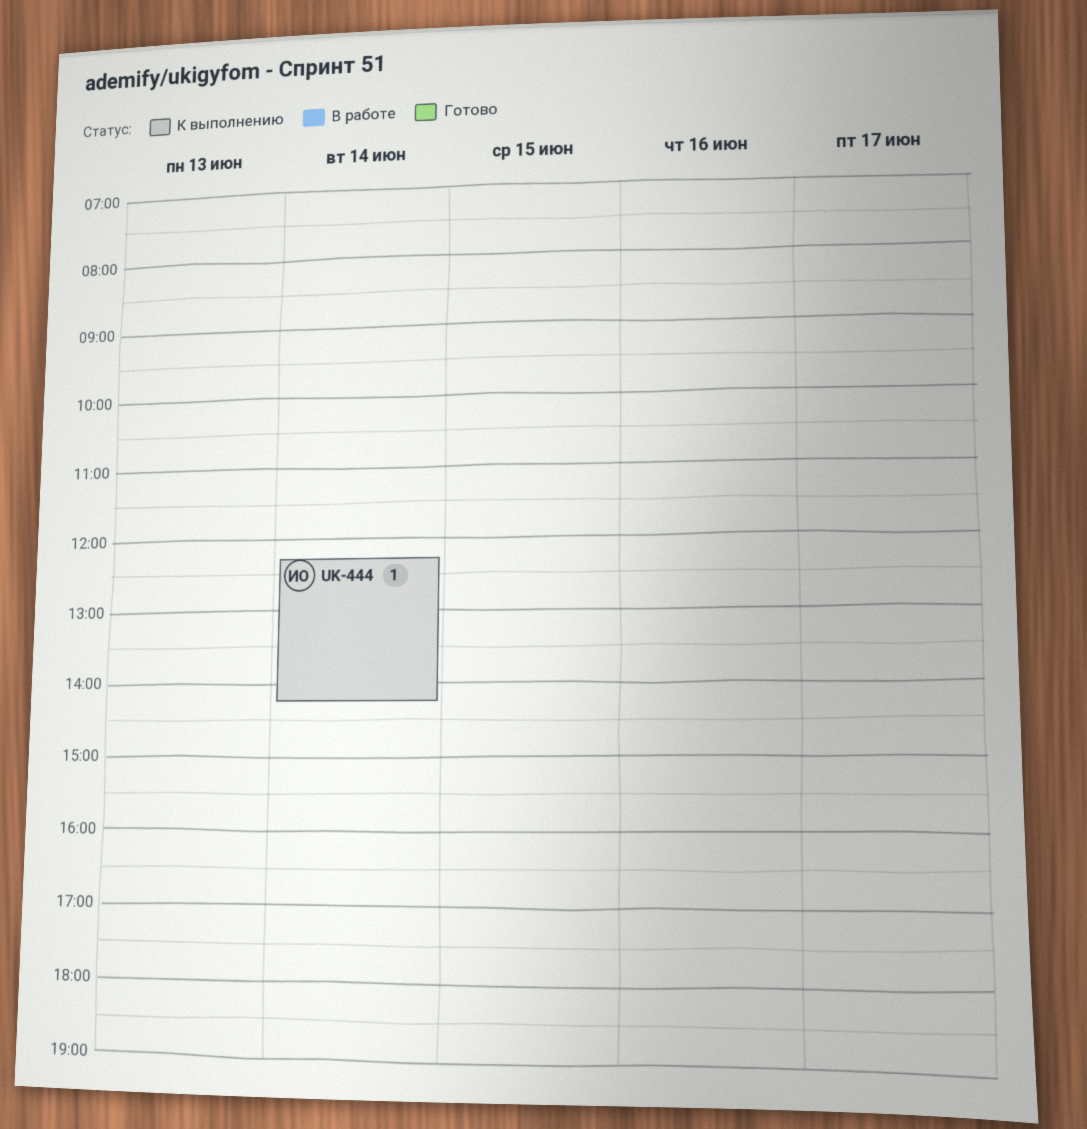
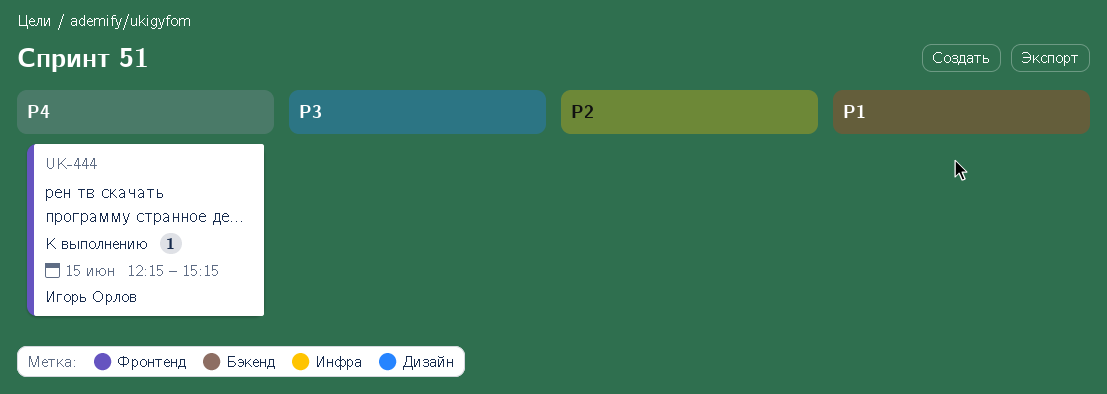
UK-444, day: Jun 14 -> Jun 15
UK-444, ends: 14:15 -> 15:15

